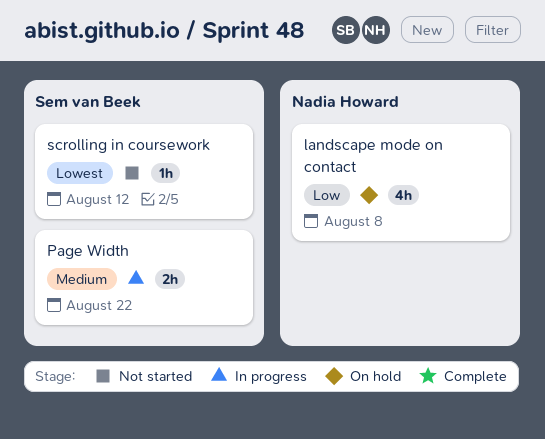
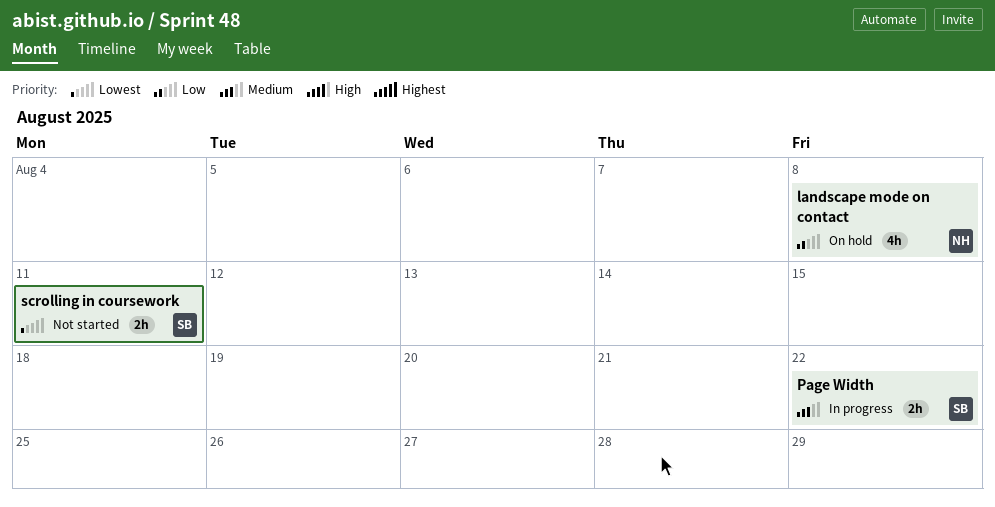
scrolling in coursework, estimate: 1h -> 2h
scrolling in coursework, due: Aug 12 -> Aug 11

